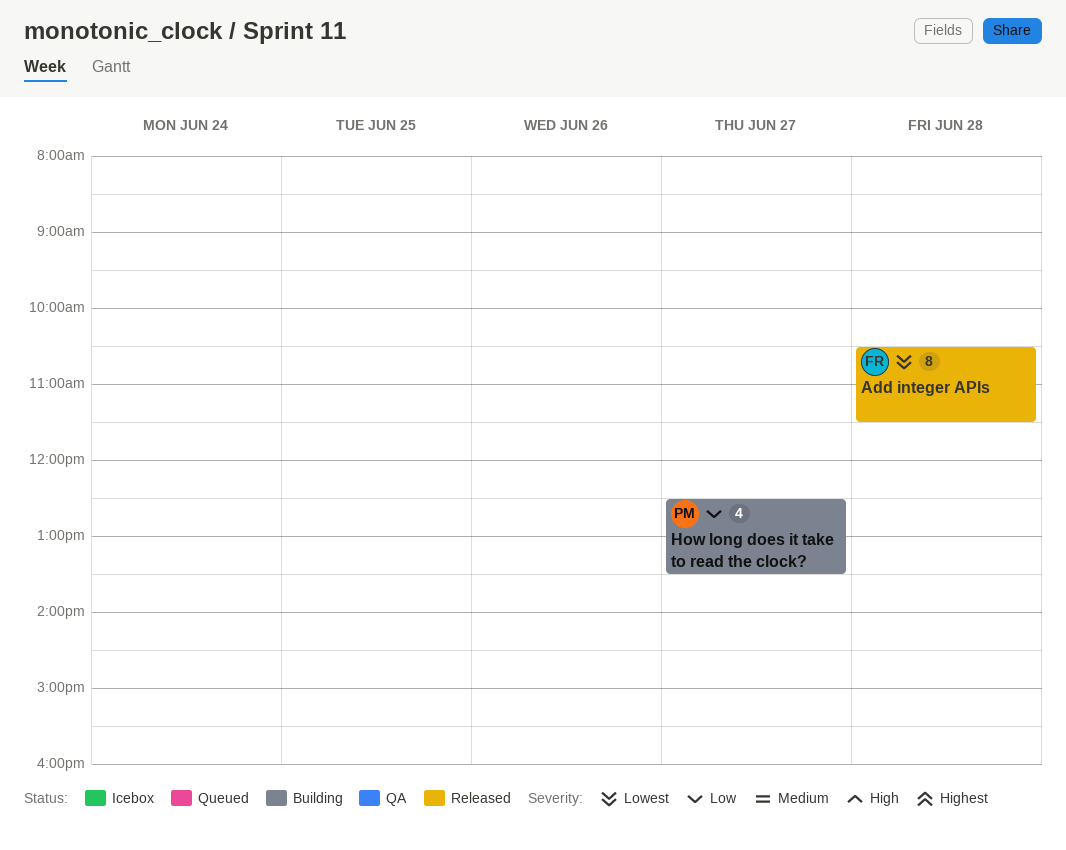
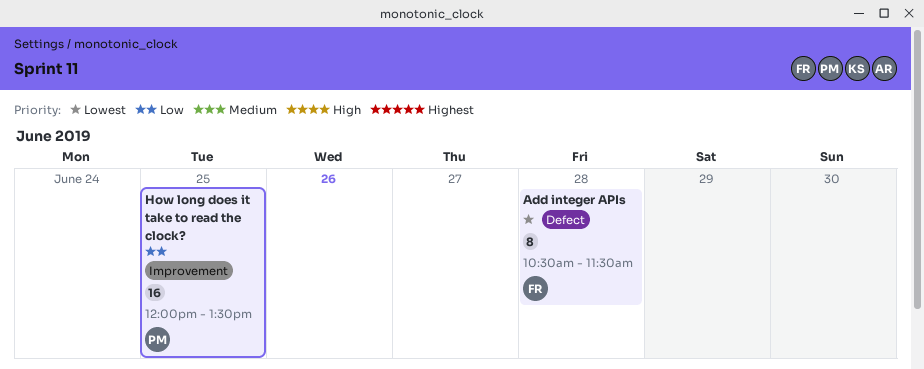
How long does it take to read the clock?, estimate: 4 -> 16
How long does it take to read the clock?, day: Jun 27 -> Jun 25
How long does it take to read the clock?, begins: 12:30 -> 12:00

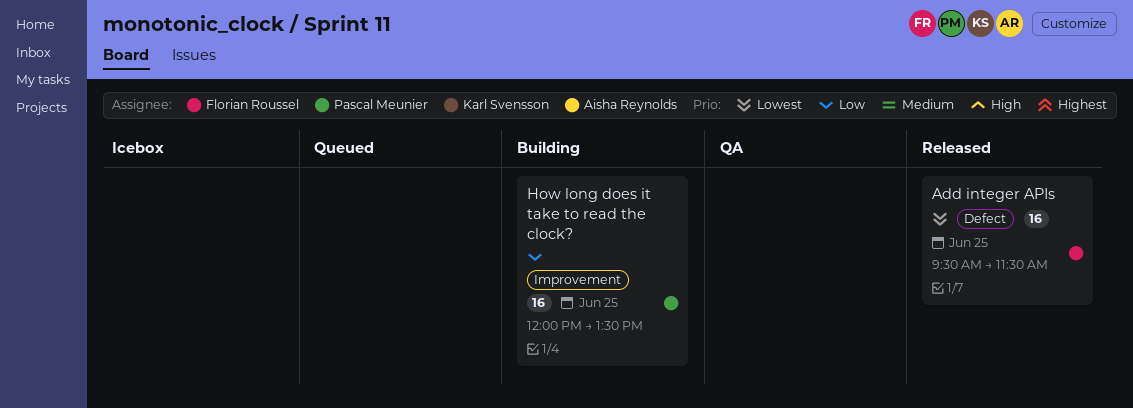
Add integer APIs, estimate: 8 -> 16
Add integer APIs, day: Jun 28 -> Jun 25
Add integer APIs, begins: 10:30 -> 09:30

